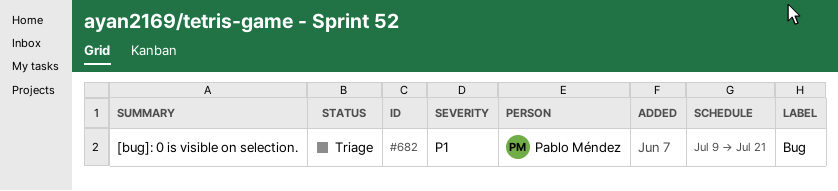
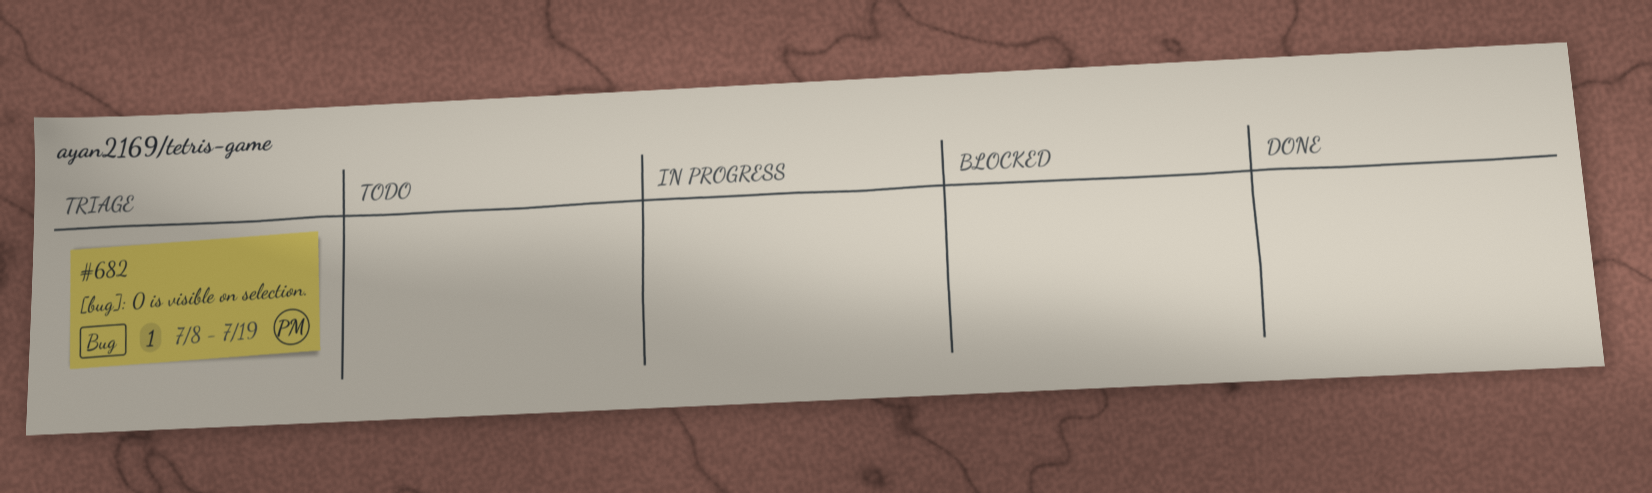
#682, start: Jul 9 -> Jul 8
#682, due: Jul 21 -> Jul 19

